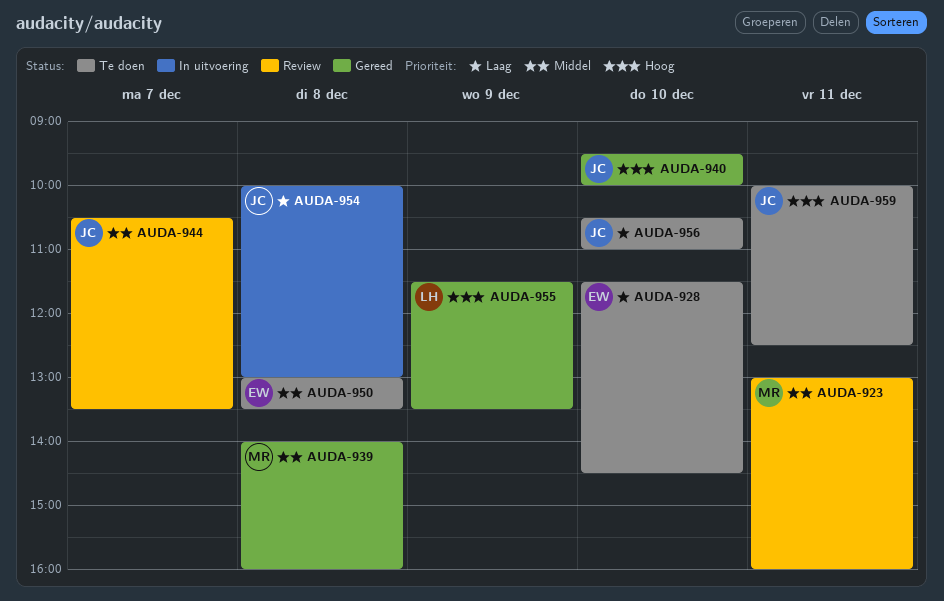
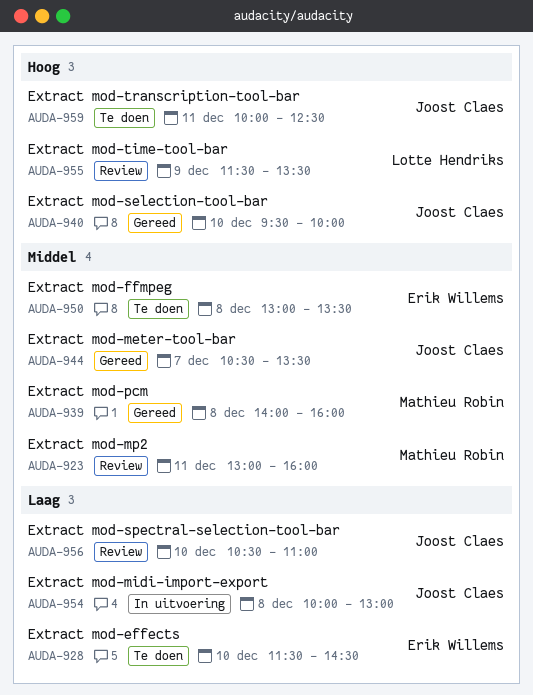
AUDA-944, status: Review -> Gereed
AUDA-955, status: Gereed -> Review
AUDA-956, status: Te doen -> Review

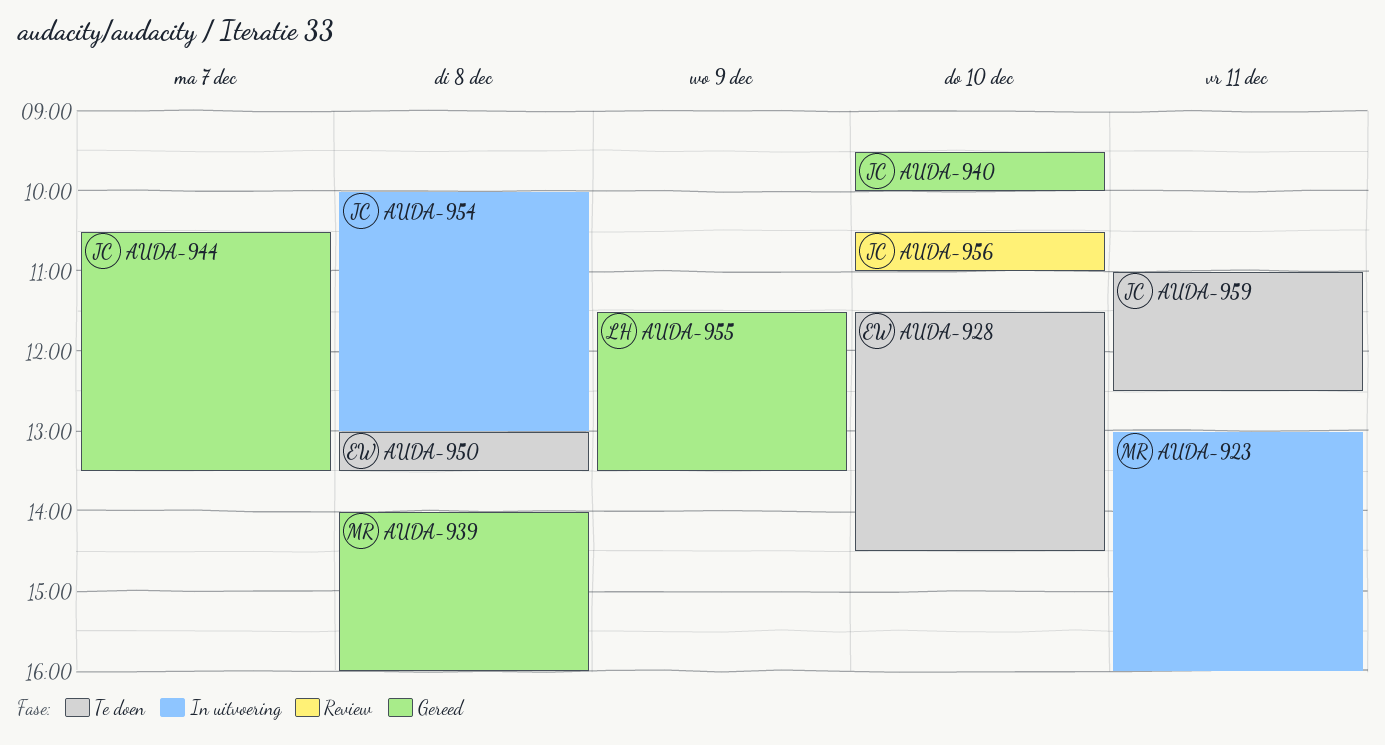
AUDA-923, status: Review -> In uitvoering
AUDA-955, status: Review -> Gereed
AUDA-959, begins: 10:00 -> 11:00

